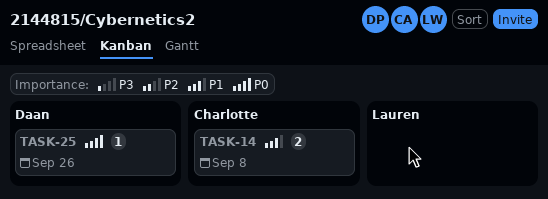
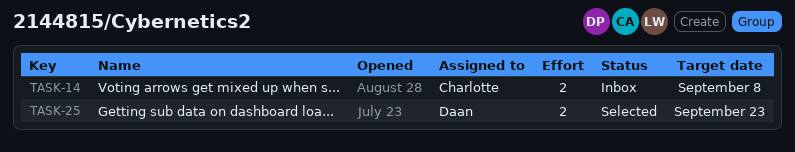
TASK-25, estimate: 1 -> 2
TASK-25, due: Sep 26 -> Sep 23

